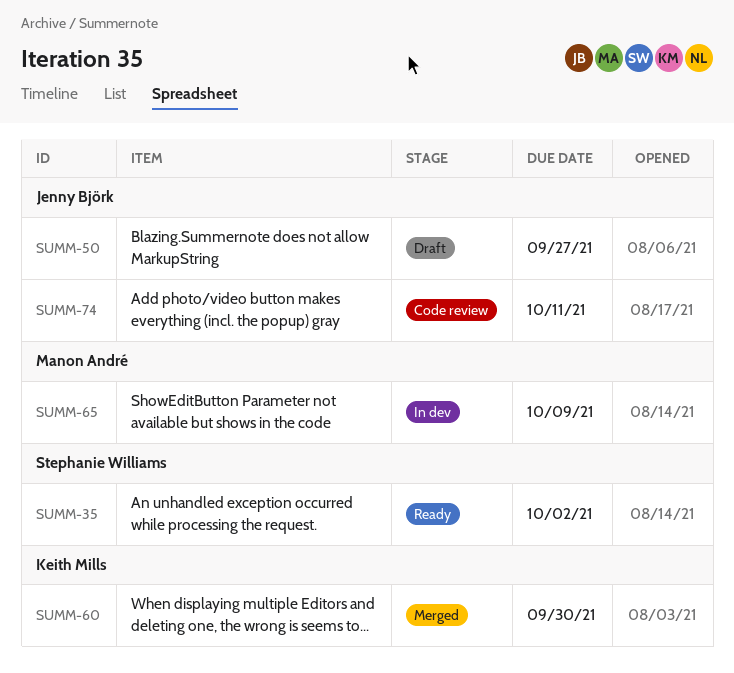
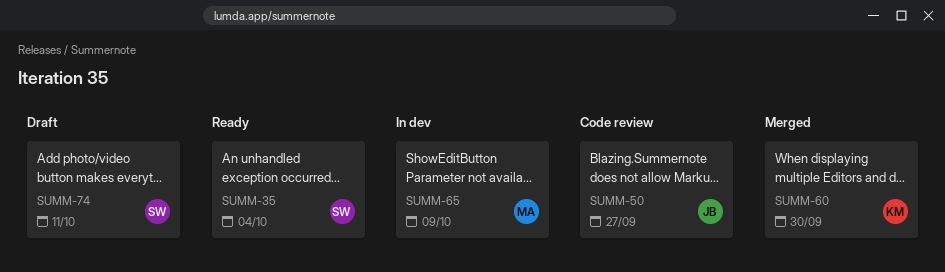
SUMM-35, due: Oct 2 -> Oct 4
SUMM-50, status: Draft -> Code review
SUMM-74, status: Code review -> Draft
SUMM-74, owner: Jenny Björk -> Stephanie Williams

